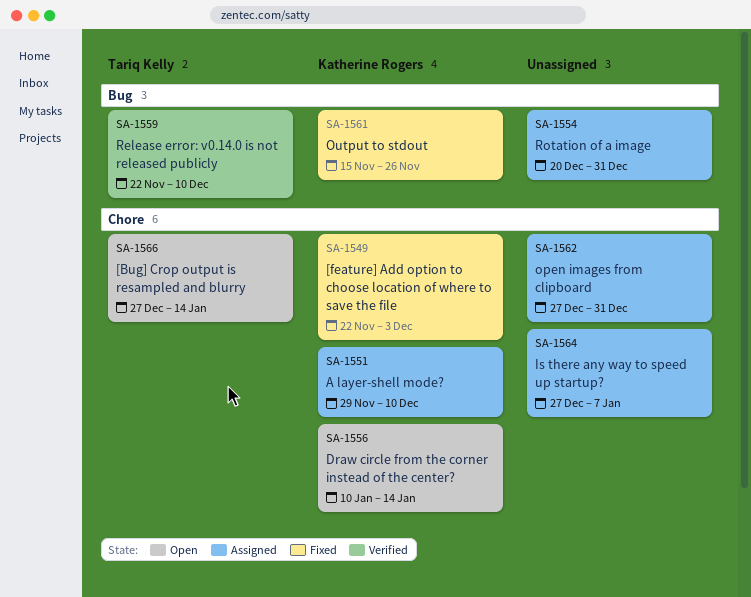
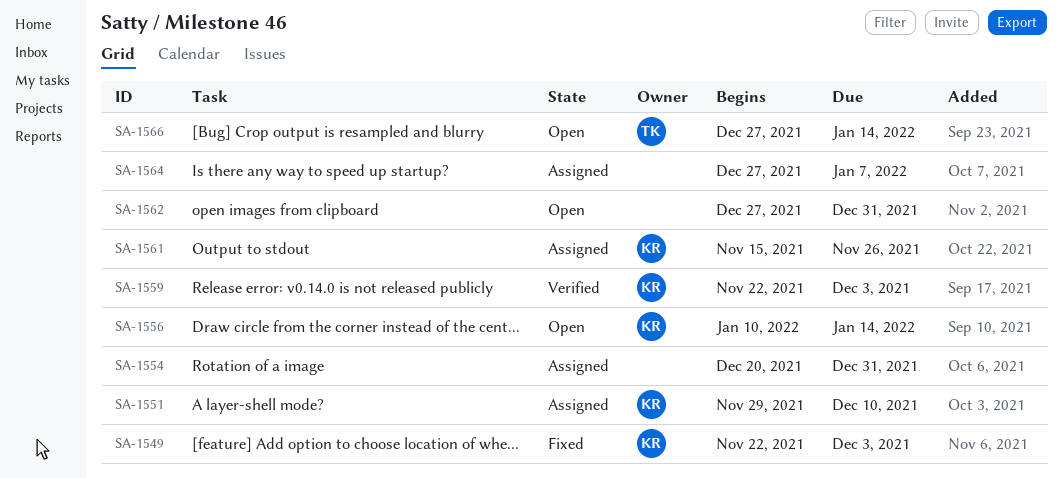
SA-1559, owner: Tariq Kelly -> Katherine Rogers
SA-1559, due: Dec 10 -> Dec 3
SA-1561, status: Fixed -> Assigned
SA-1562, status: Assigned -> Open

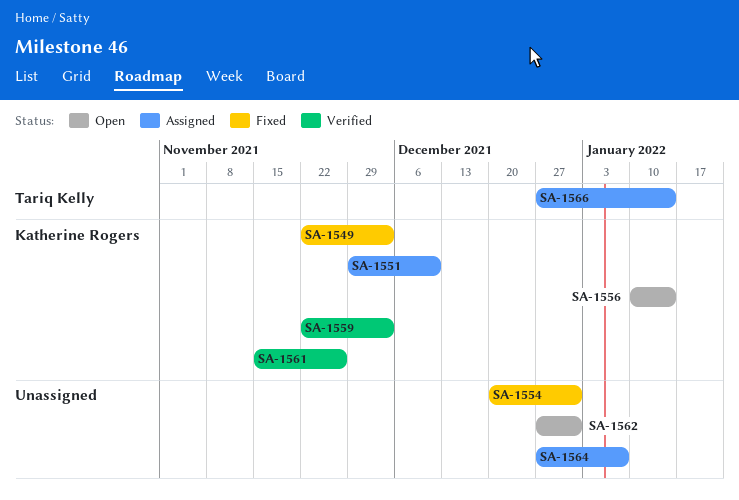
SA-1554, status: Assigned -> Fixed
SA-1561, status: Assigned -> Verified
SA-1566, status: Open -> Assigned

